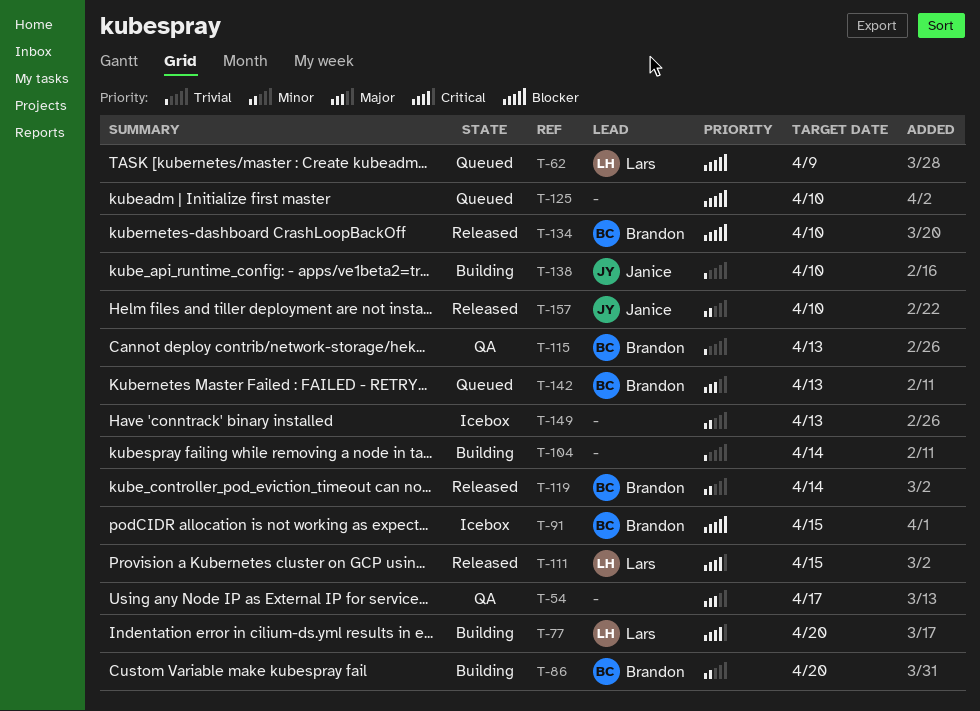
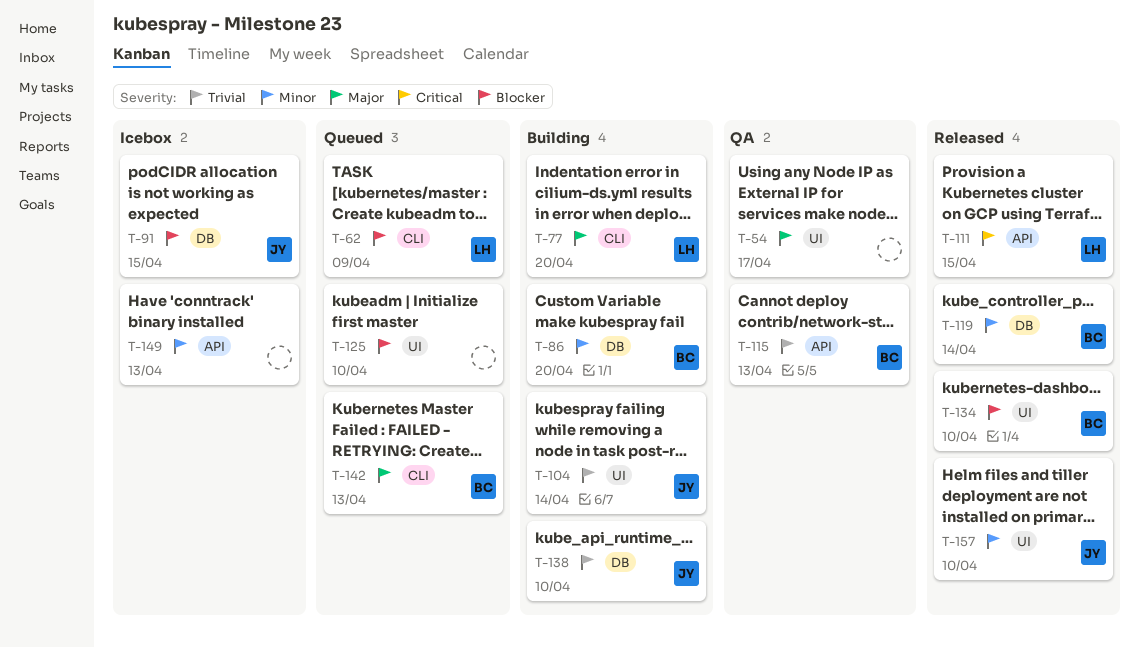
T-77, priority: Critical -> Major
T-91, owner: Brandon -> Janice
T-104, owner: none -> Janice

